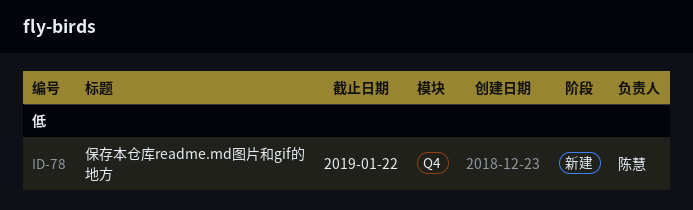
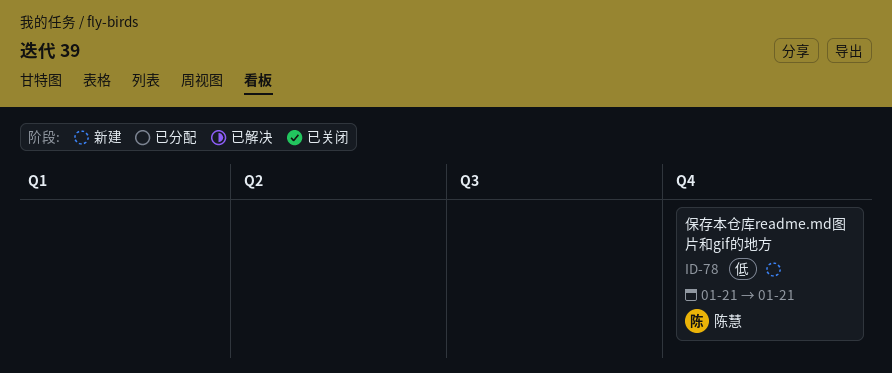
ID-78, due: Jan 22 -> Jan 21

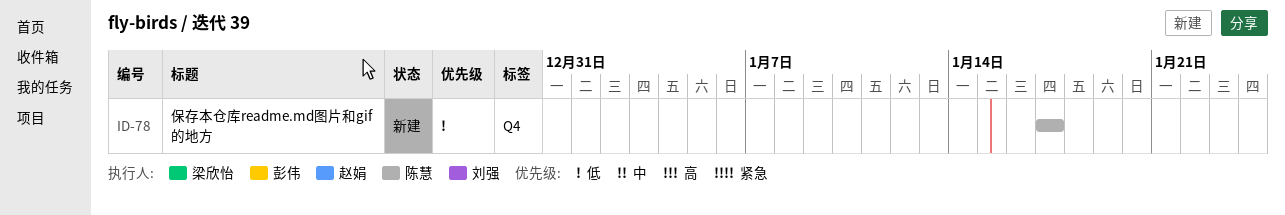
ID-78, start: Jan 21 -> Jan 17
ID-78, due: Jan 21 -> Jan 17

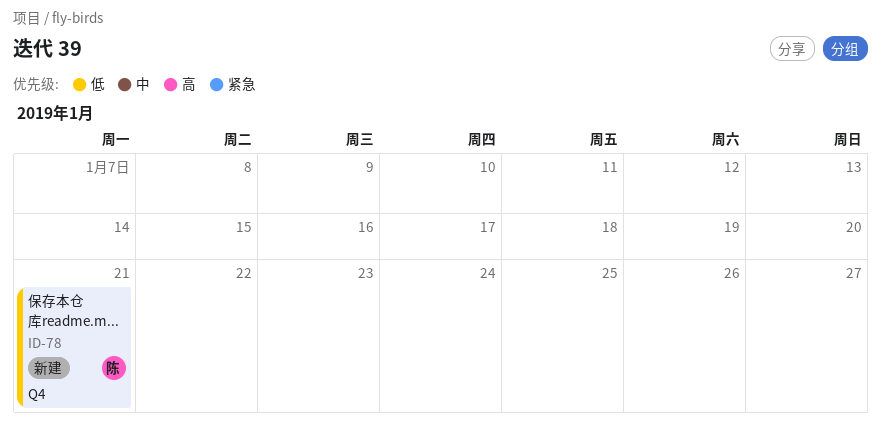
ID-78, due: Jan 17 -> Jan 21

